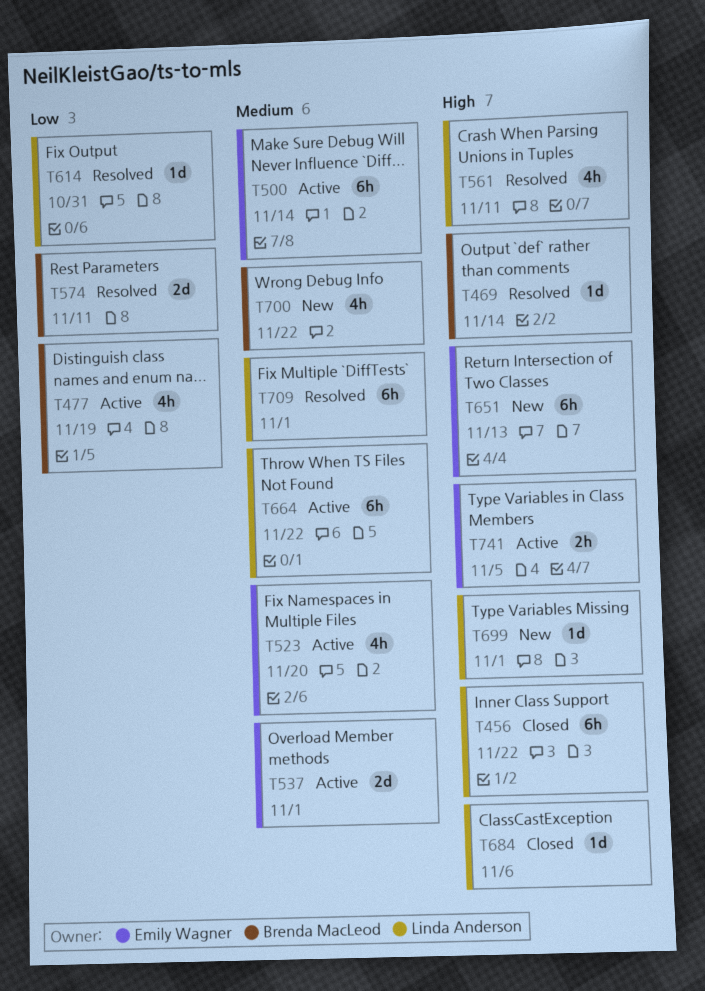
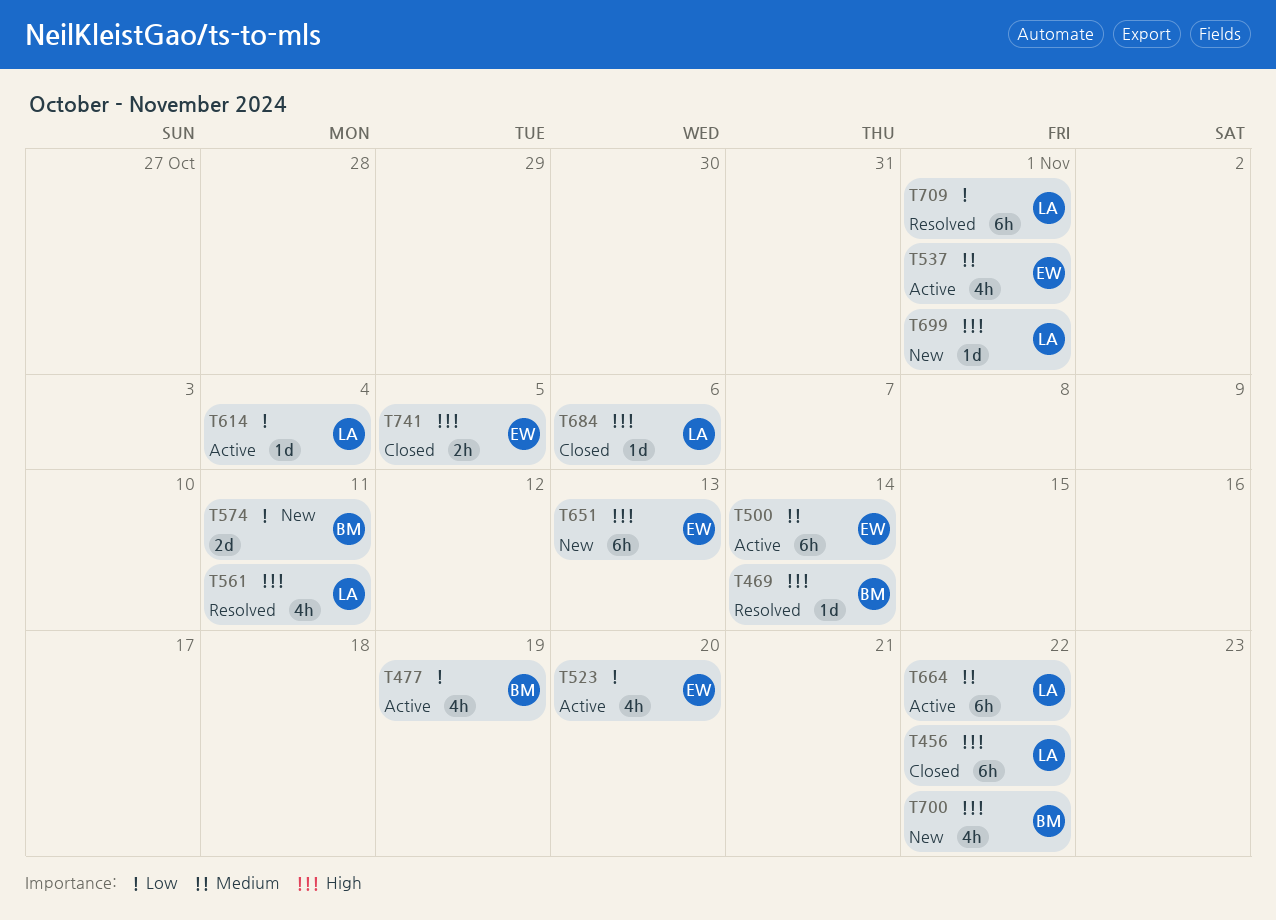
T523, priority: Medium -> Low
T537, estimate: 2d -> 4h
T574, status: Resolved -> New
T614, status: Resolved -> Active
T614, due: Oct 31 -> Nov 4
T700, priority: Medium -> High
T709, priority: Medium -> Low
T741, status: Active -> Closed

